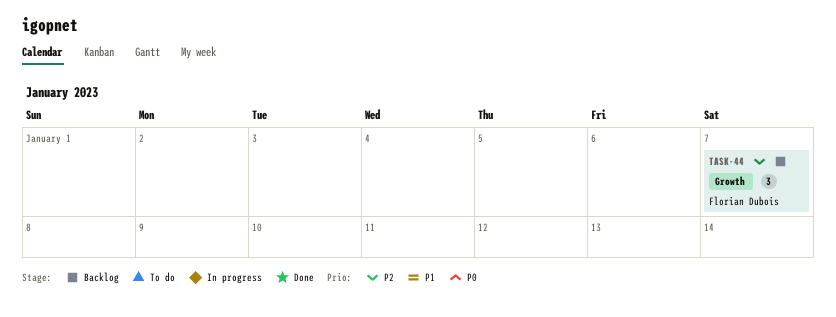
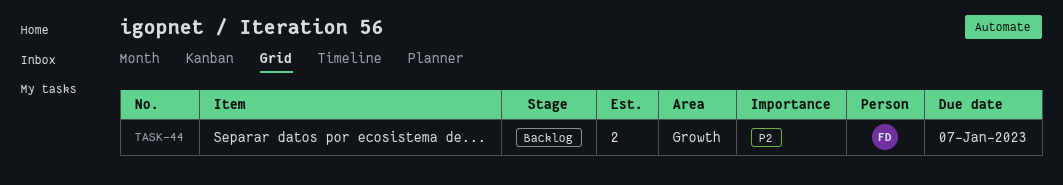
TASK-44, estimate: 3 -> 2

